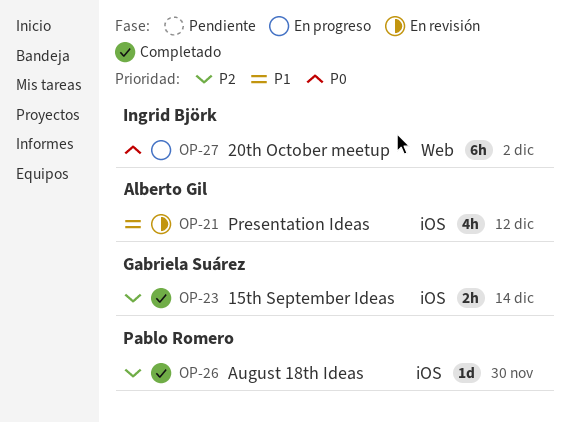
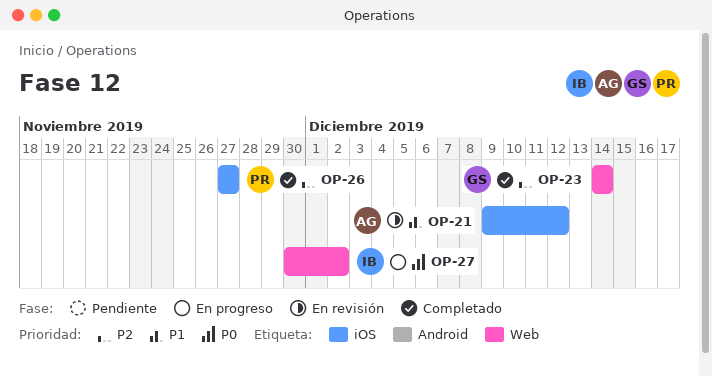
OP-23, label: iOS -> Web
OP-26, due: Nov 30 -> Nov 27

